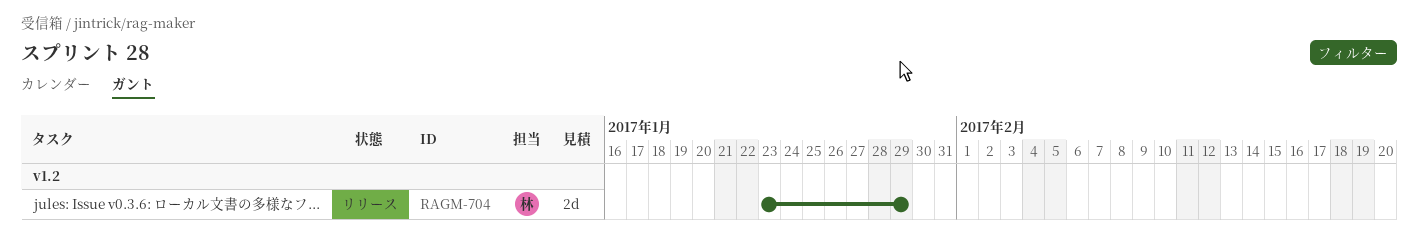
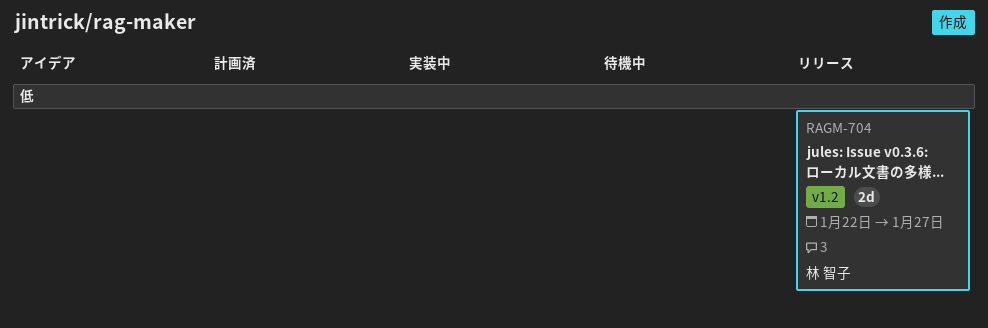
RAGM-704, start: Jan 23 -> Jan 22
RAGM-704, due: Jan 29 -> Jan 27

